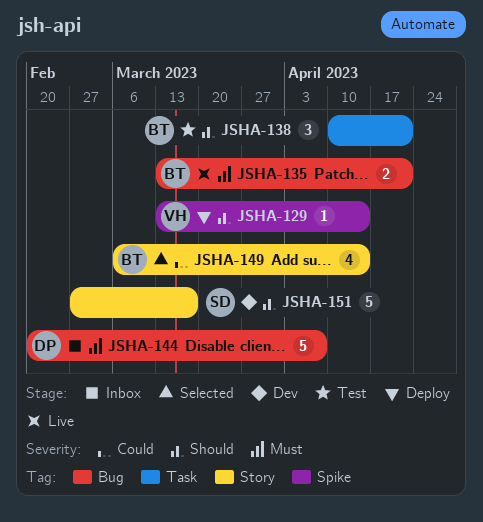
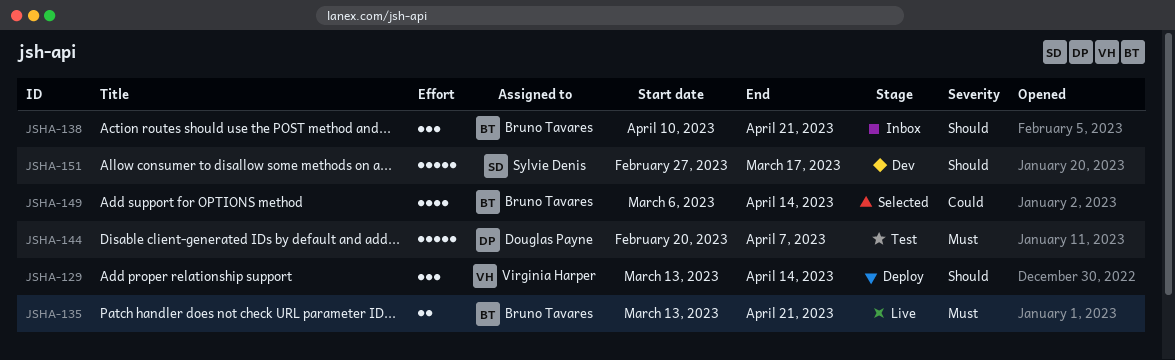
JSHA-129, estimate: 1 -> 3
JSHA-138, status: Test -> Inbox
JSHA-144, status: Inbox -> Test

